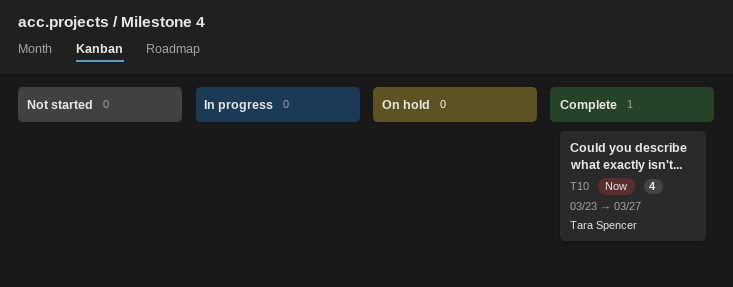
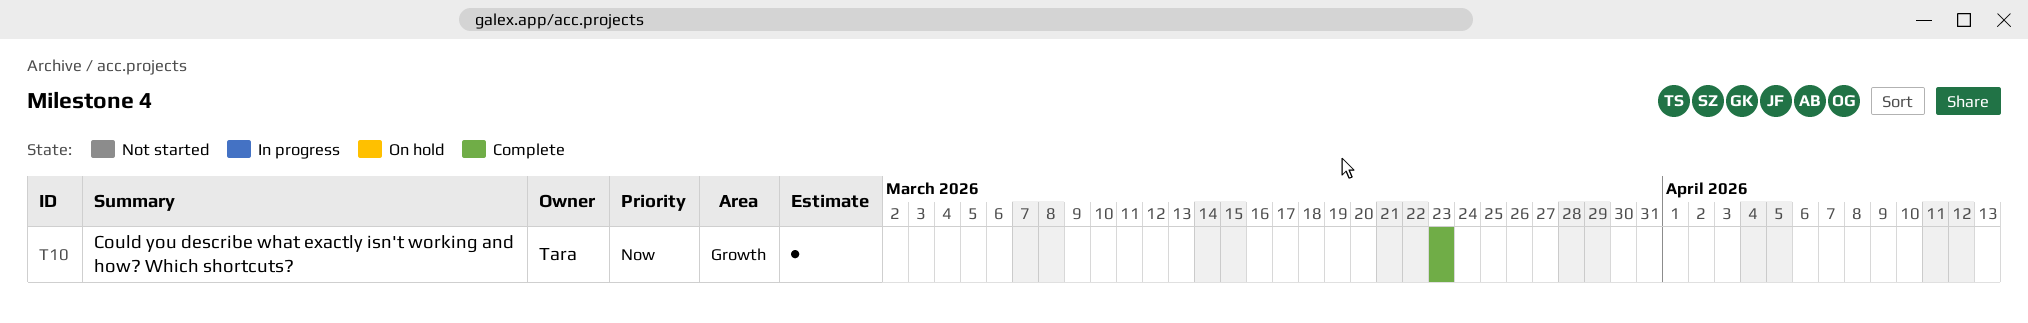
T10, estimate: 4 -> 1
T10, due: Mar 27 -> Mar 23

